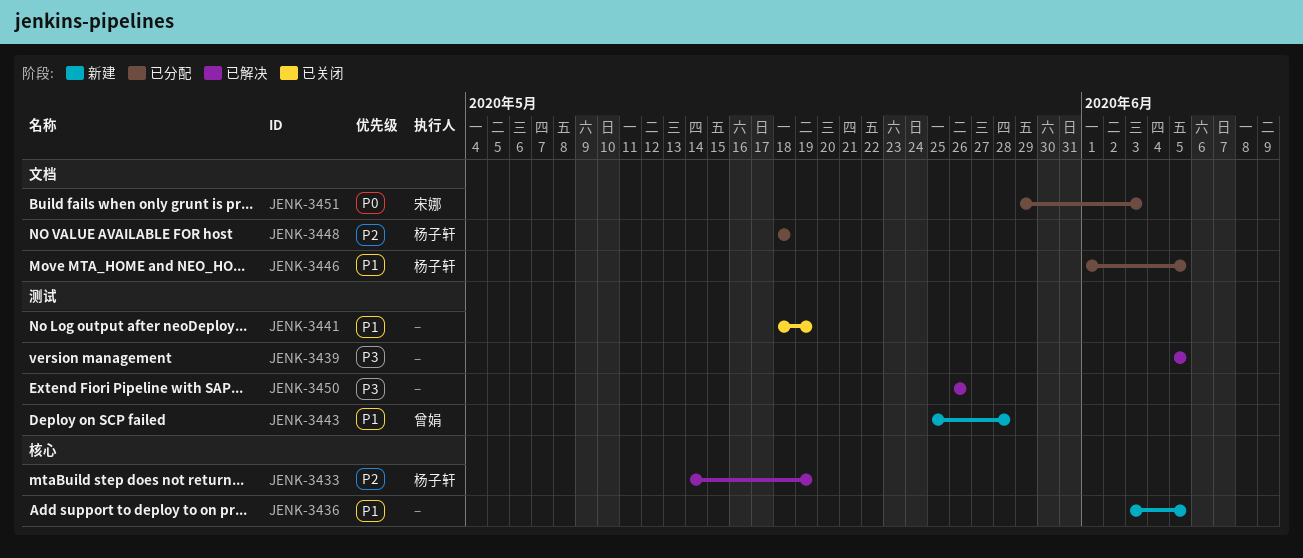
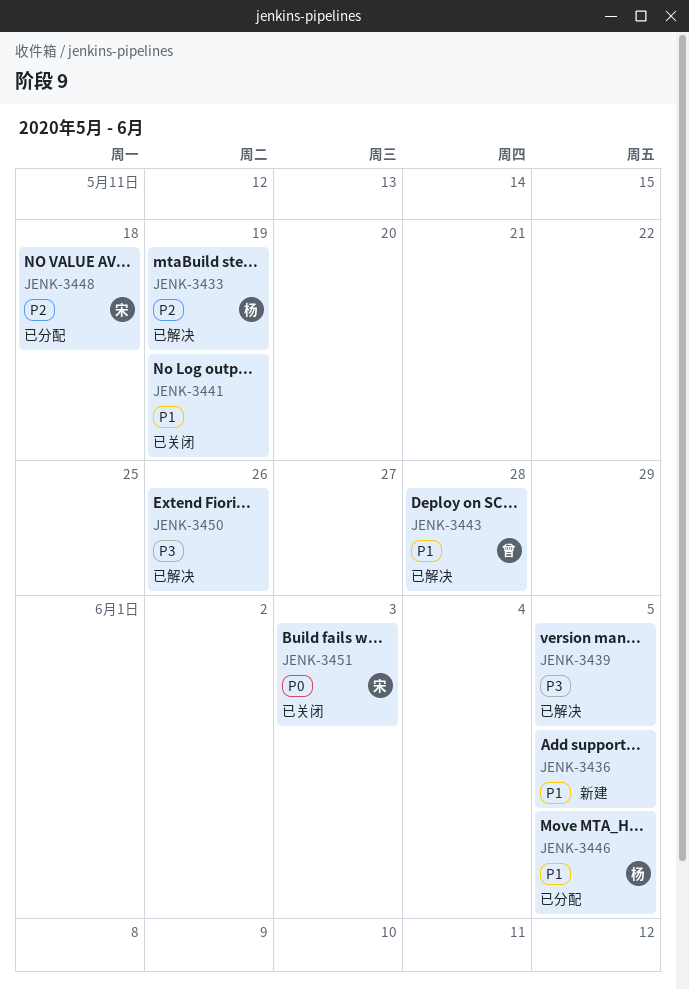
JENK-3443, status: 新建 -> 已解决
JENK-3448, owner: 杨子轩 -> 宋娜
JENK-3451, status: 已分配 -> 已关闭

